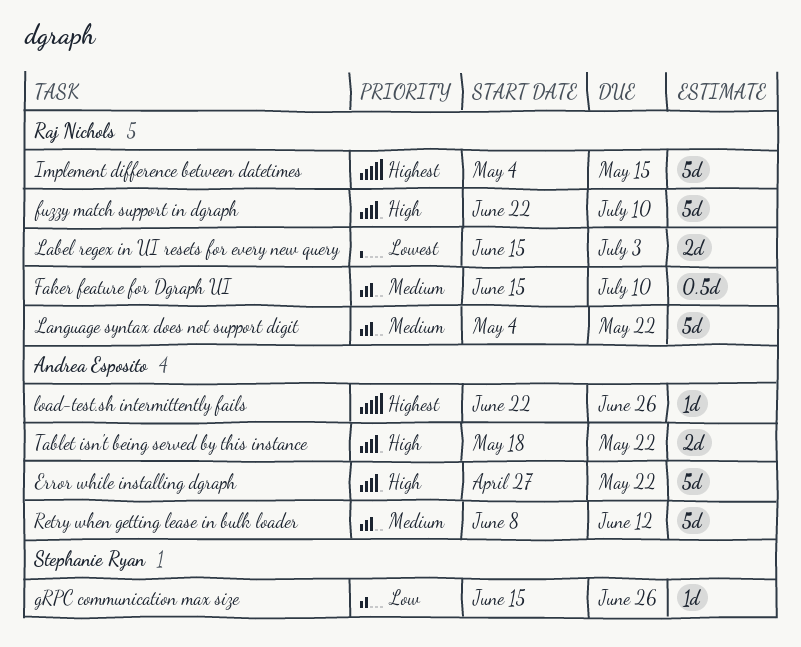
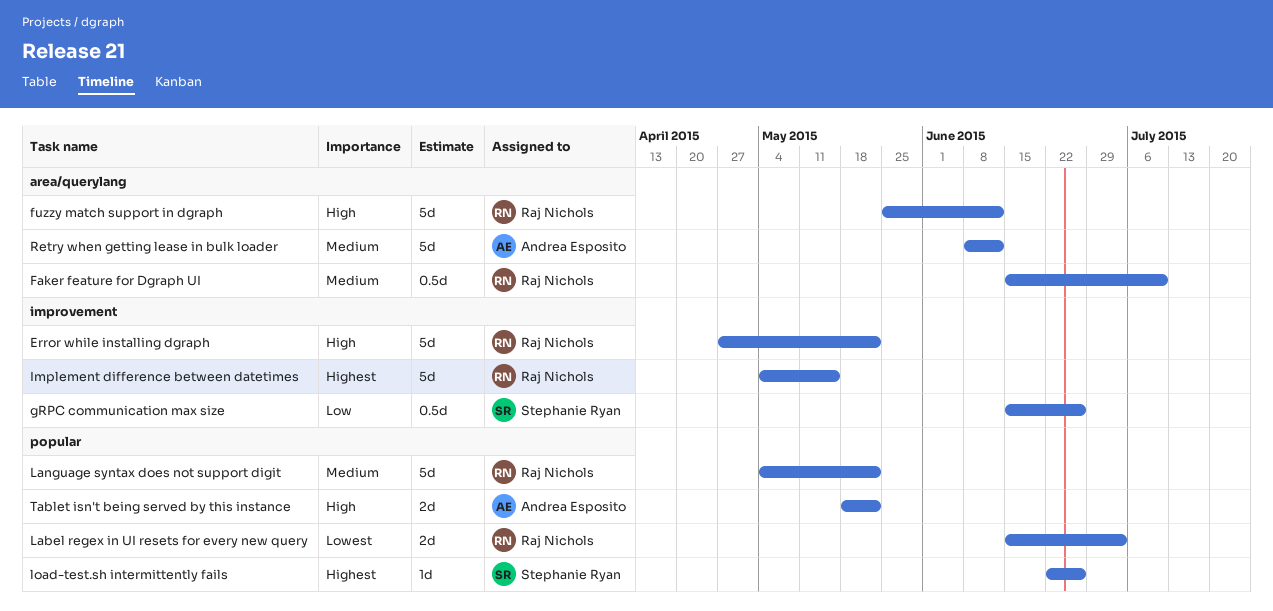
Error while installing dgraph, owner: Andrea Esposito -> Raj Nichols
fuzzy match support in dgraph, start: Jun 22 -> May 25
fuzzy match support in dgraph, due: Jul 10 -> Jun 12
gRPC communication max size, estimate: 1d -> 0.5d
load-test.sh intermittently fails, owner: Andrea Esposito -> Stephanie Ryan

